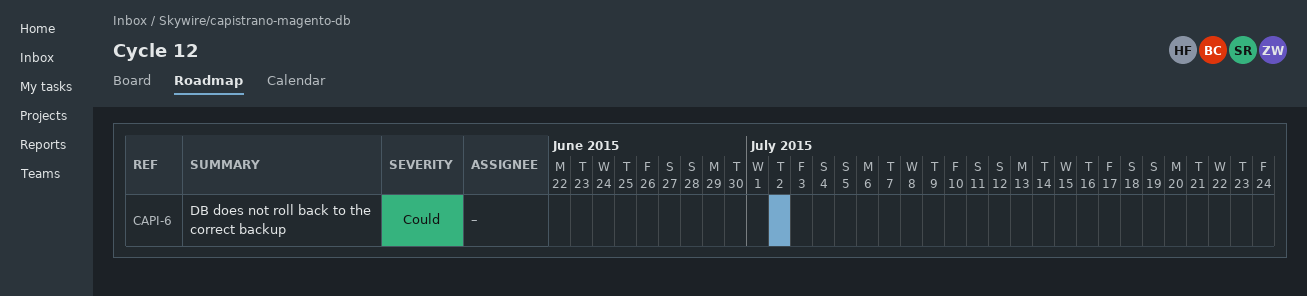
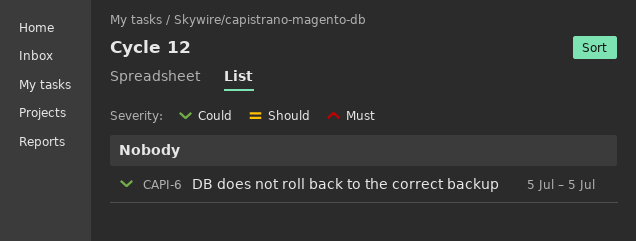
CAPI-6, start: Jul 2 -> Jul 5
CAPI-6, due: Jul 2 -> Jul 5

